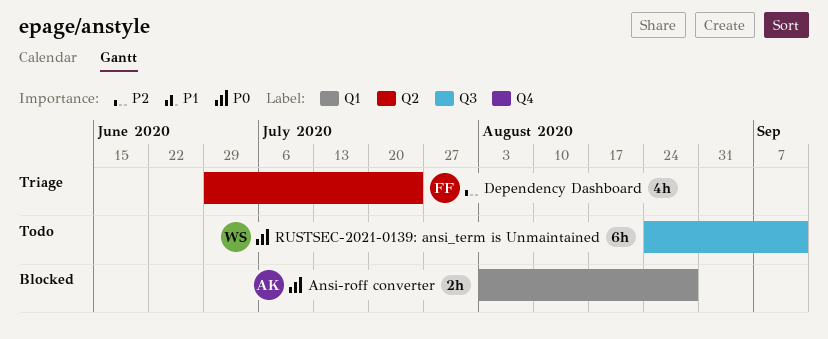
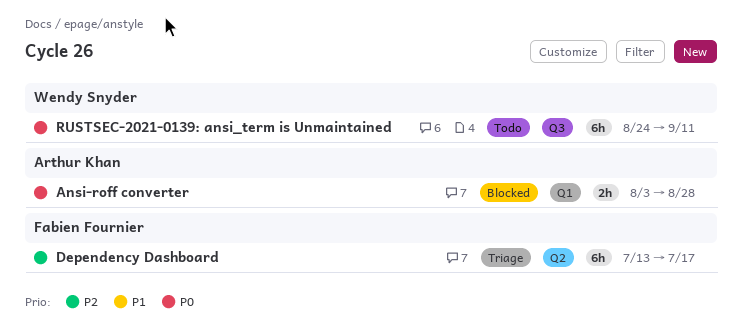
Dependency Dashboard, estimate: 4h -> 6h
Dependency Dashboard, start: Jun 29 -> Jul 13
Dependency Dashboard, due: Jul 24 -> Jul 17

